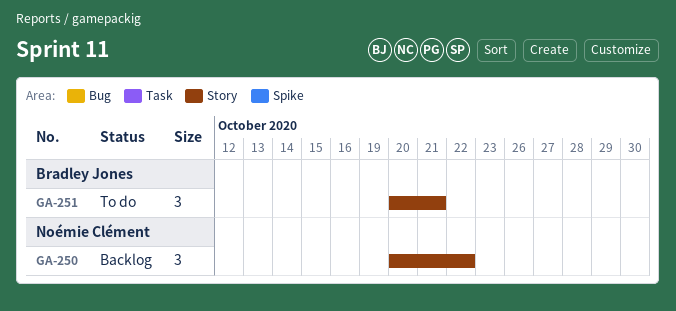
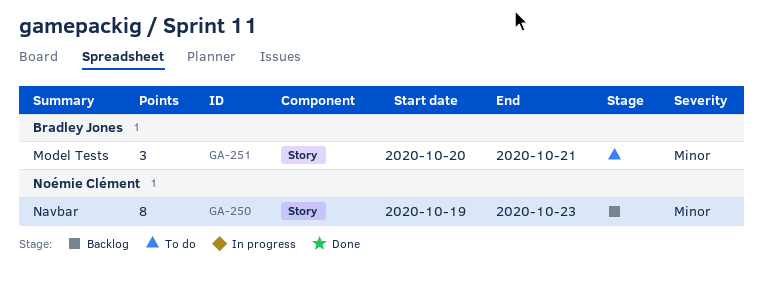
GA-250, estimate: 3 -> 8
GA-250, start: Oct 20 -> Oct 19
GA-250, due: Oct 22 -> Oct 23

